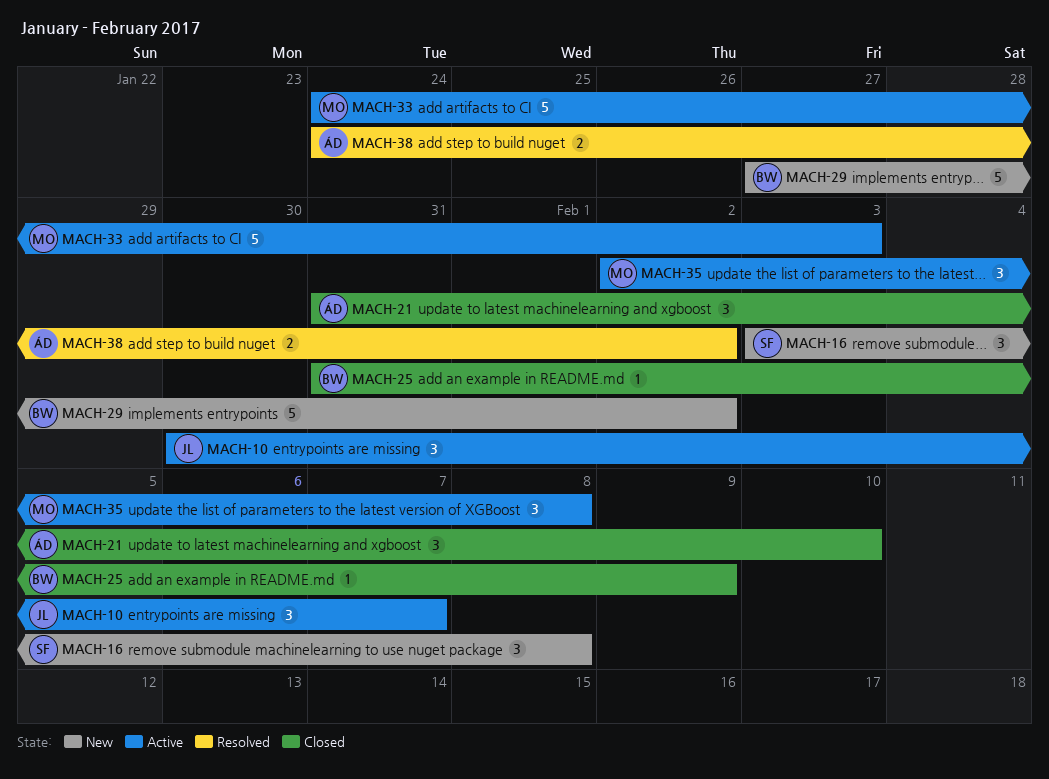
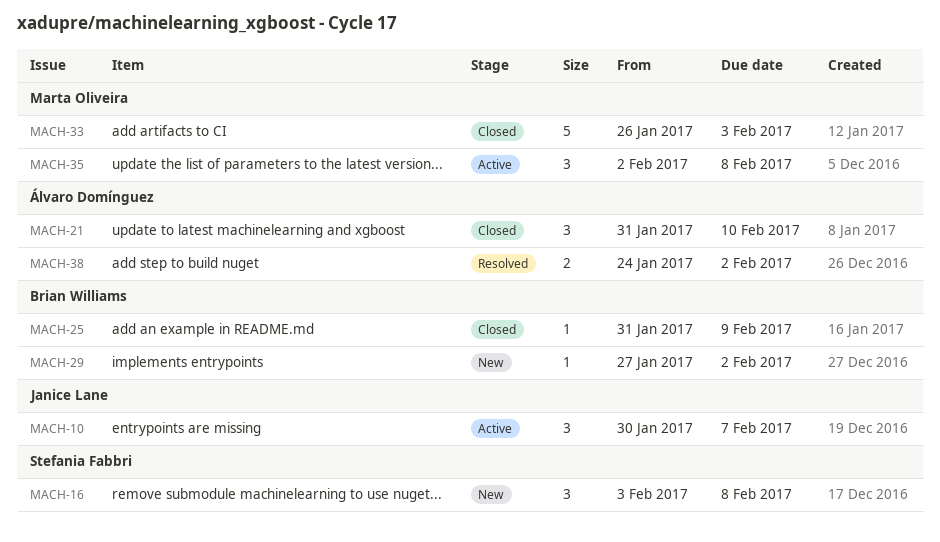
MACH-29, estimate: 5 -> 1
MACH-33, status: Active -> Closed
MACH-33, start: Jan 24 -> Jan 26

